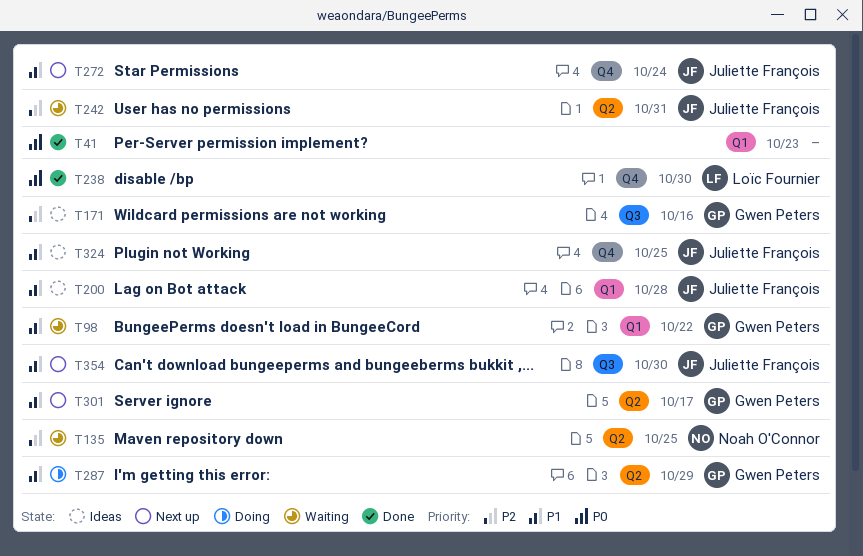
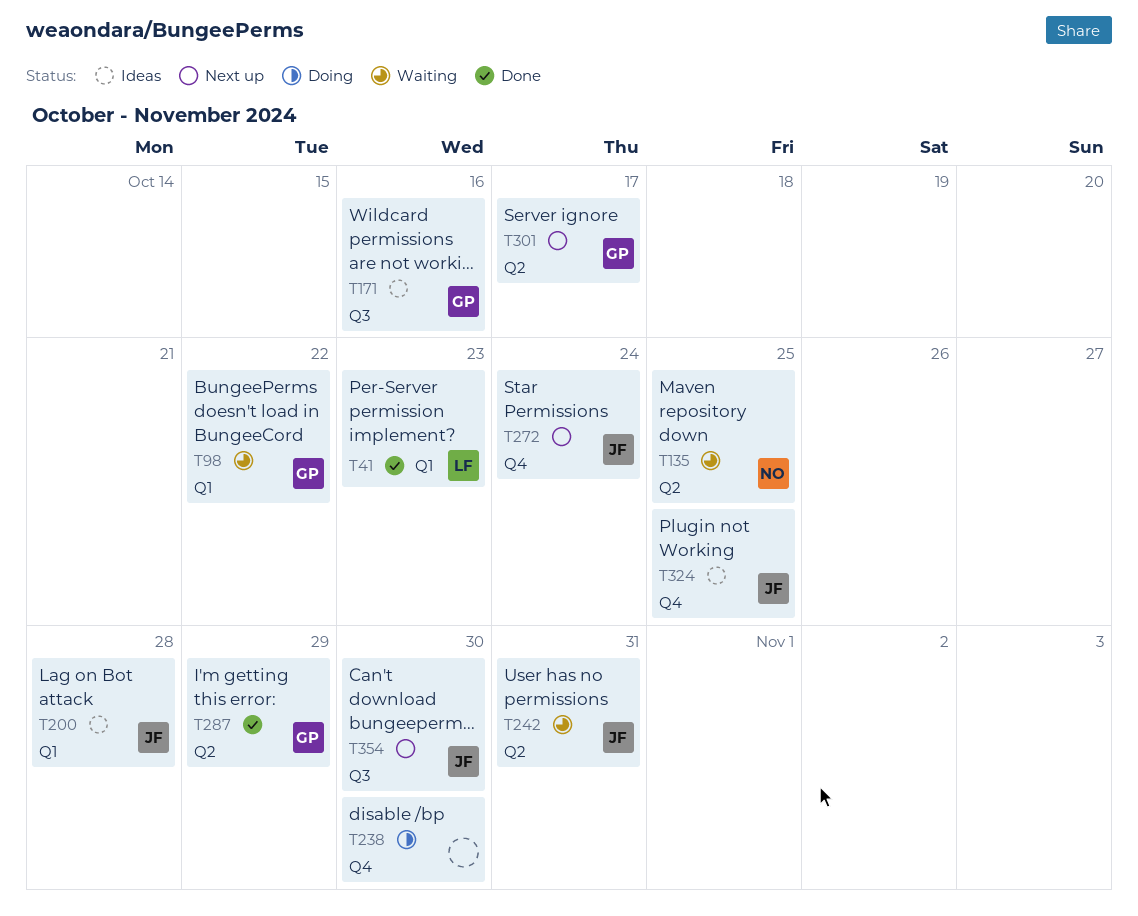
T41, owner: none -> Loïc Fournier
T238, status: Done -> Doing
T238, owner: Loïc Fournier -> none
T287, status: Doing -> Done

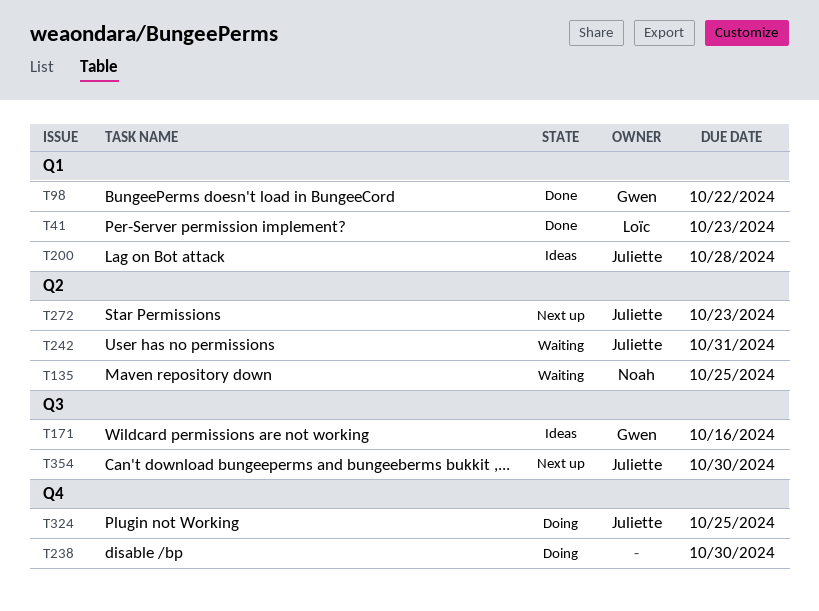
T98, status: Waiting -> Done
T272, label: Q4 -> Q2
T272, due: Oct 24 -> Oct 23
T287: present -> none
T301: present -> none
T324, status: Ideas -> Doing

